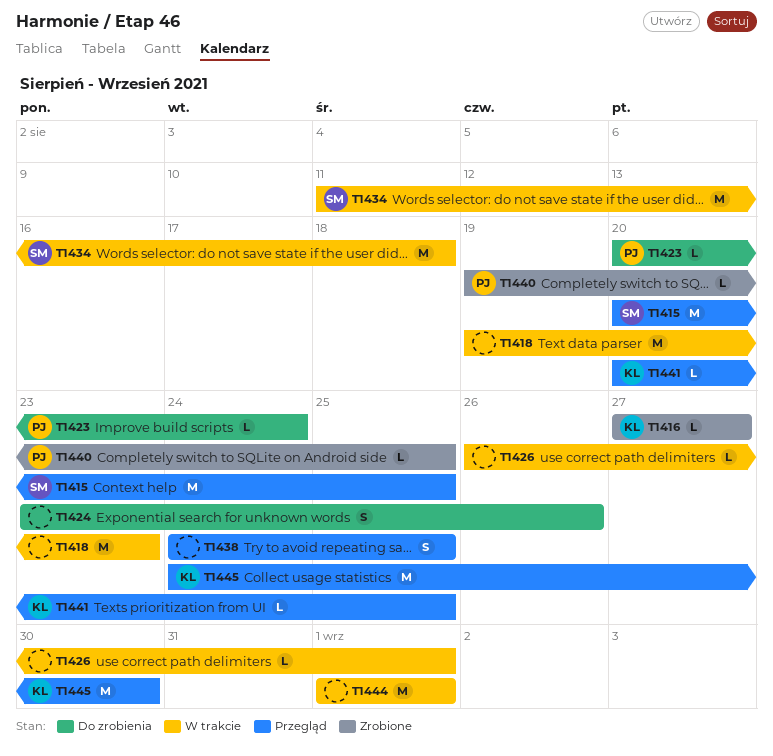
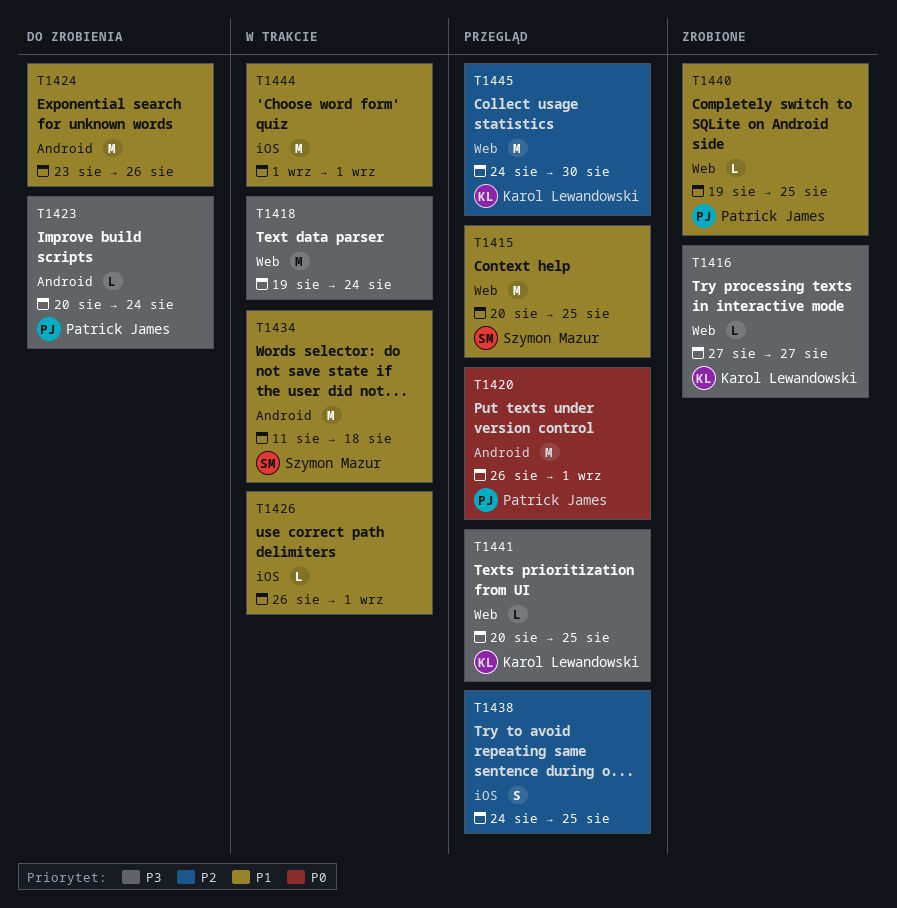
T1418, due: Aug 23 -> Aug 24
T1420: none -> present
T1424, estimate: S -> M

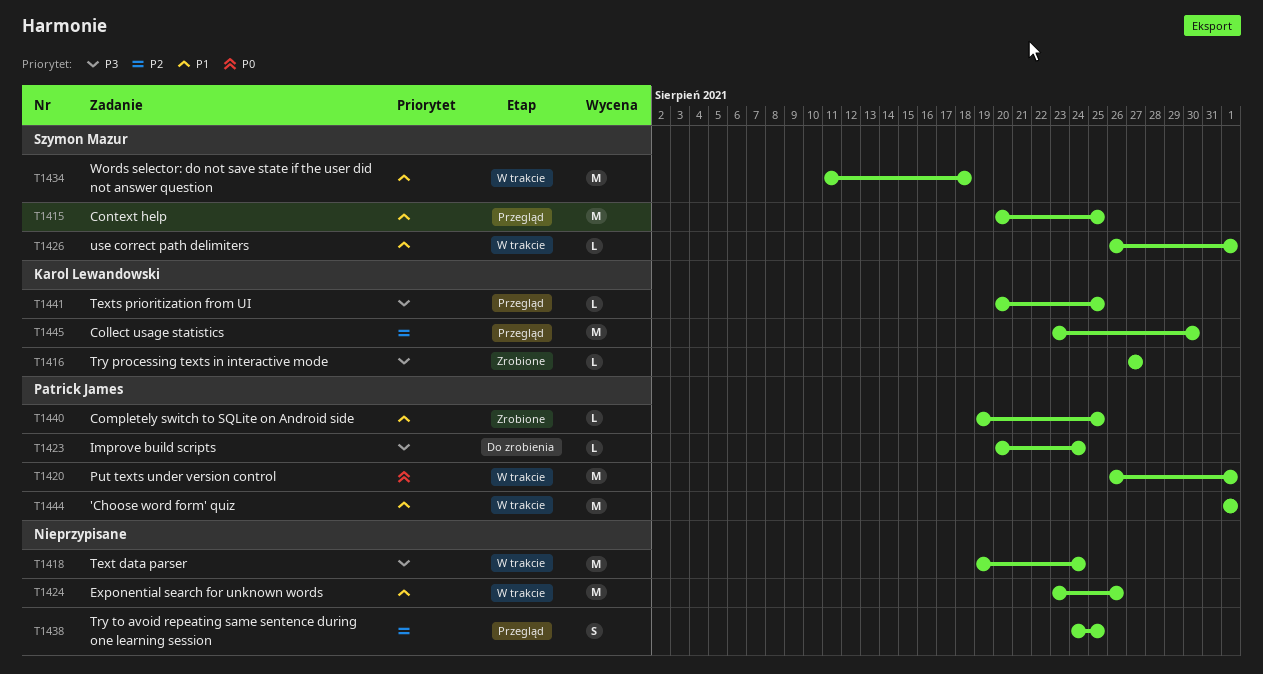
T1420, status: Przegląd -> W trakcie
T1424, status: Do zrobienia -> W trakcie
T1426, owner: none -> Szymon Mazur
T1444, owner: none -> Patrick James
T1445, start: Aug 24 -> Aug 23

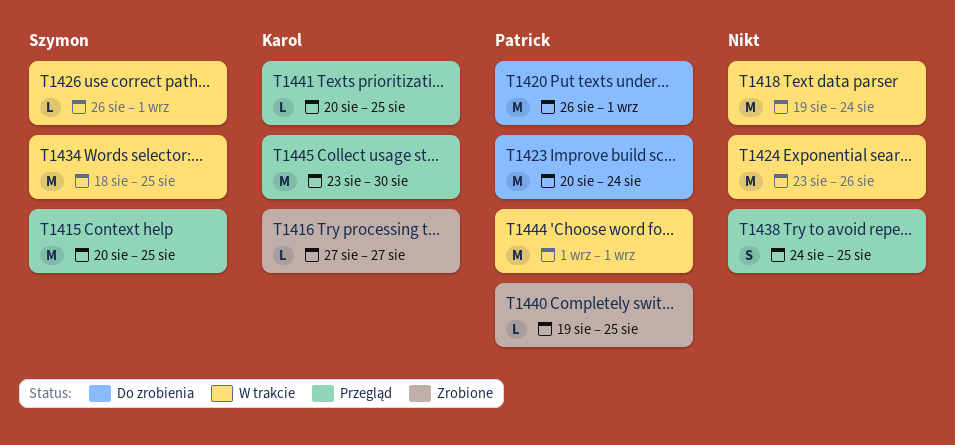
T1420, status: W trakcie -> Do zrobienia
T1423, estimate: L -> M
T1434, start: Aug 11 -> Aug 18
T1434, due: Aug 18 -> Aug 25

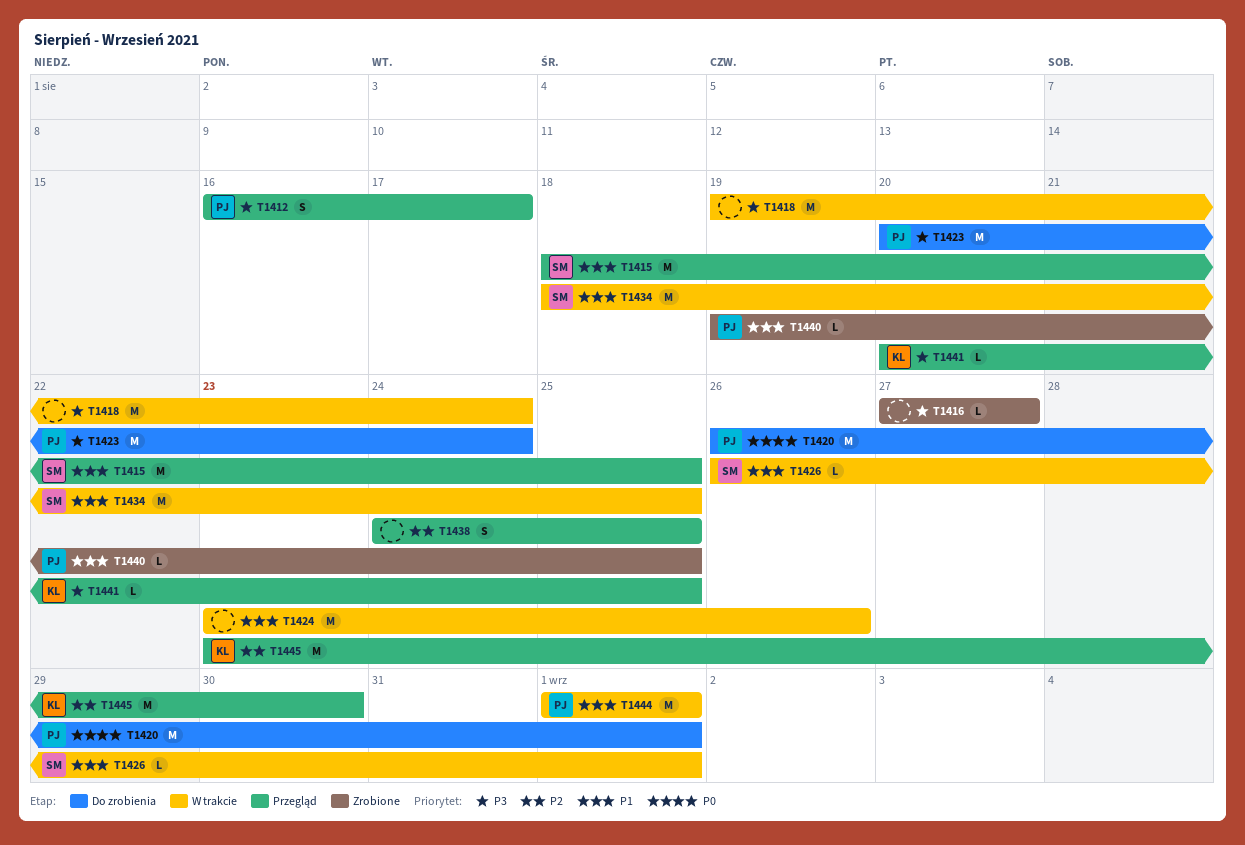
T1412: none -> present
T1415, start: Aug 20 -> Aug 18
T1416, owner: Karol -> none

